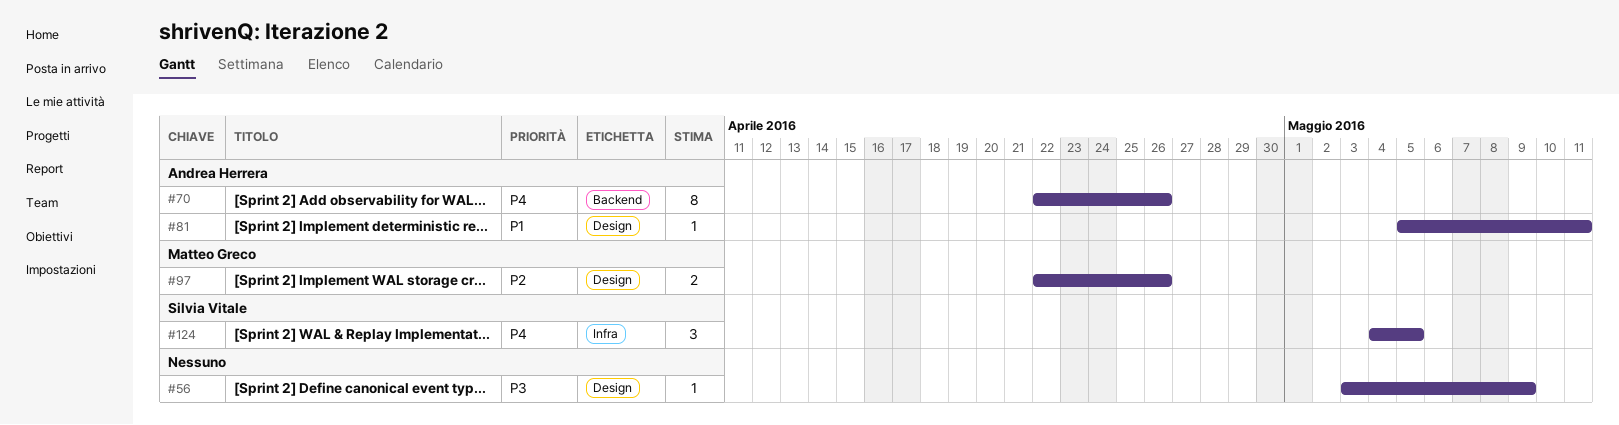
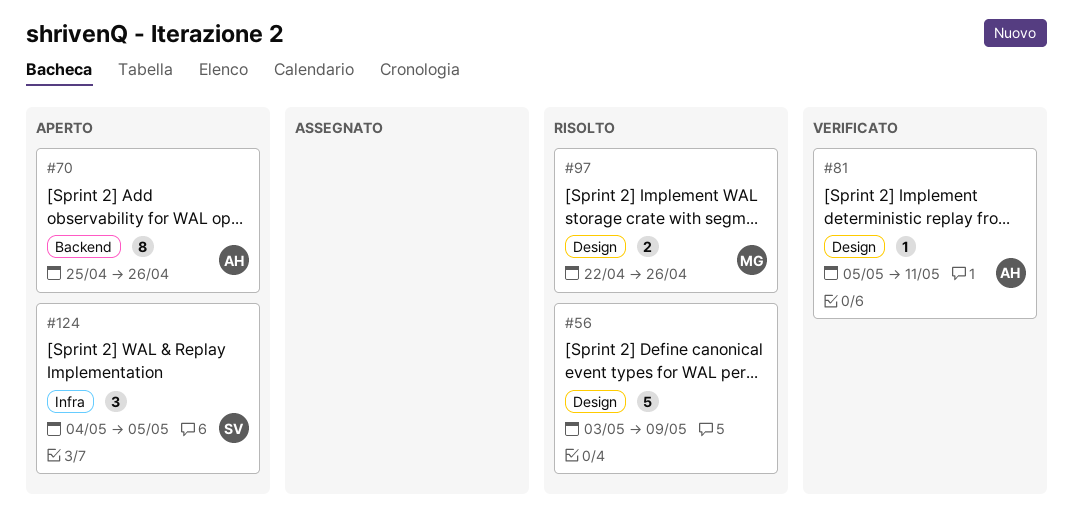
#56, estimate: 1 -> 5
#70, start: Apr 22 -> Apr 25

